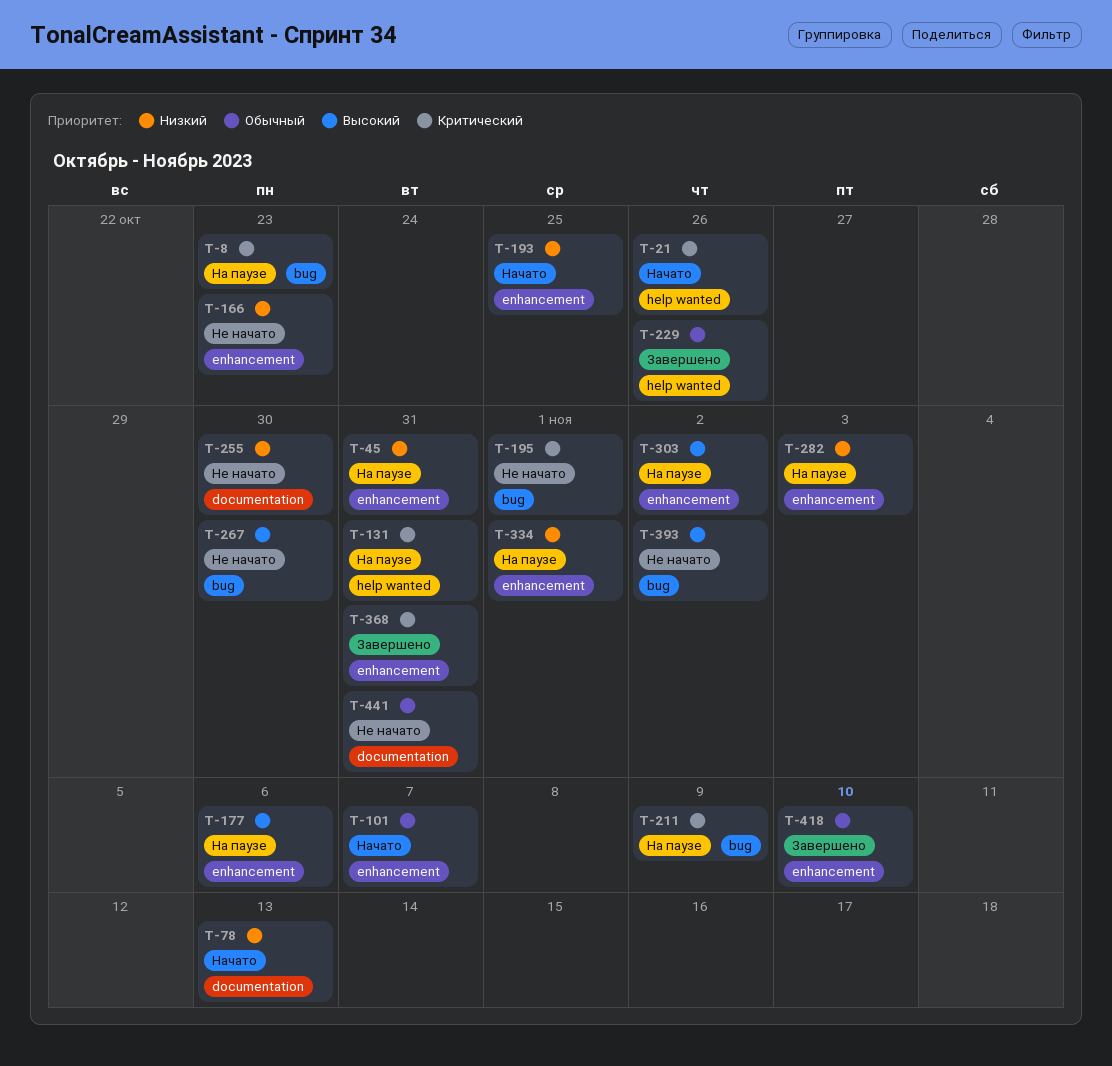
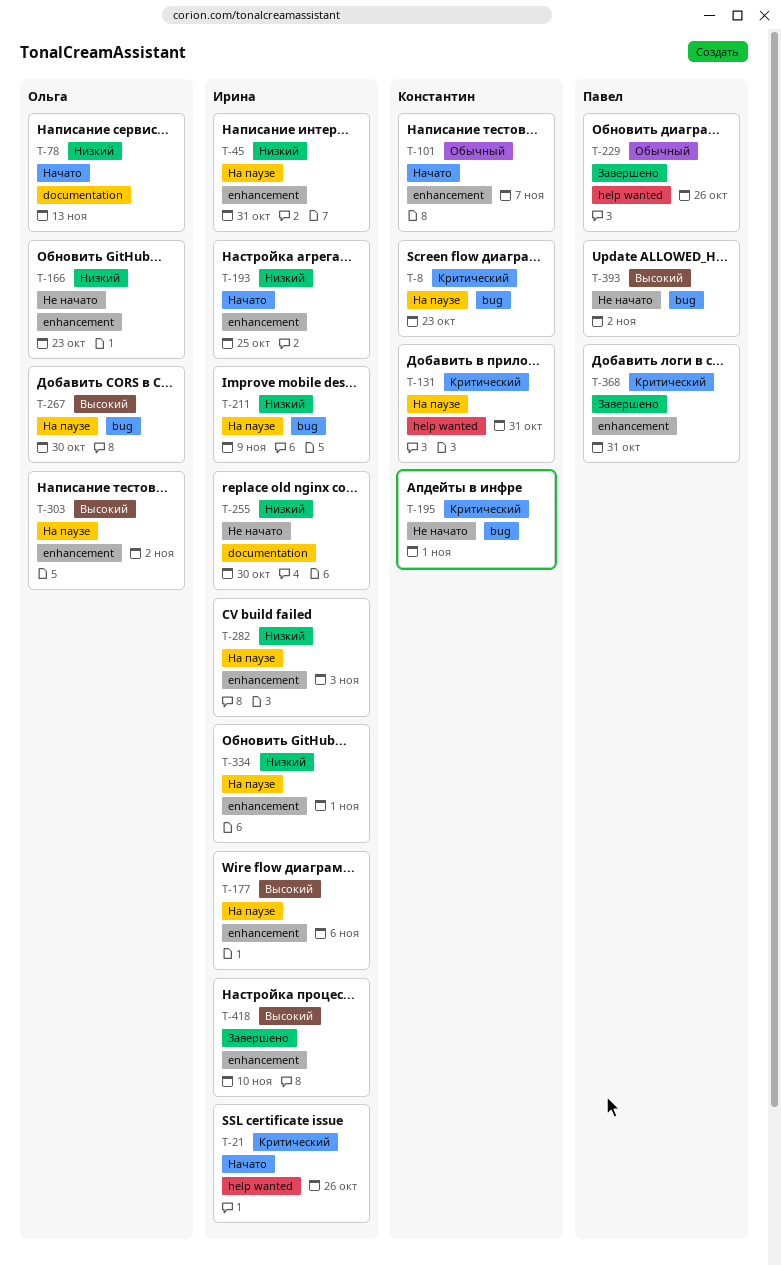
T-211, priority: Критический -> Низкий
T-267, status: Не начато -> На паузе
T-418, priority: Обычный -> Высокий
T-441: present -> none

